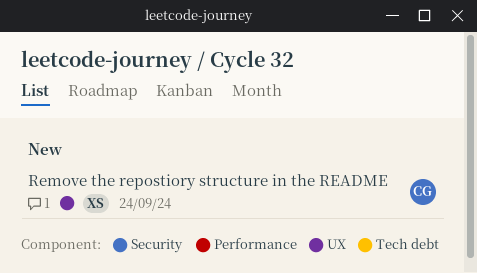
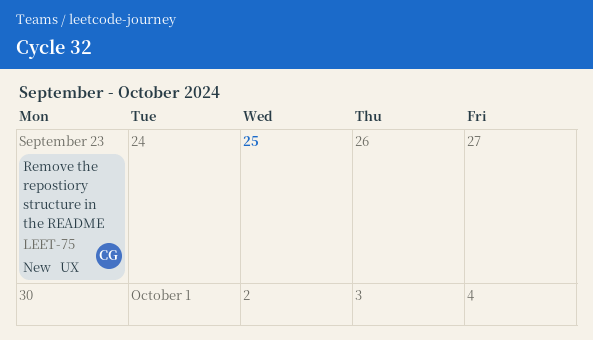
Remove the repostiory structure in the README, due: Sep 24 -> Sep 23

